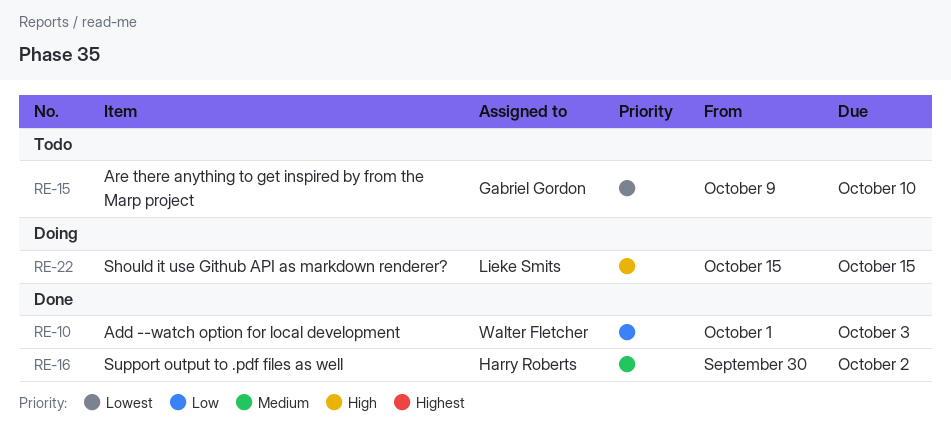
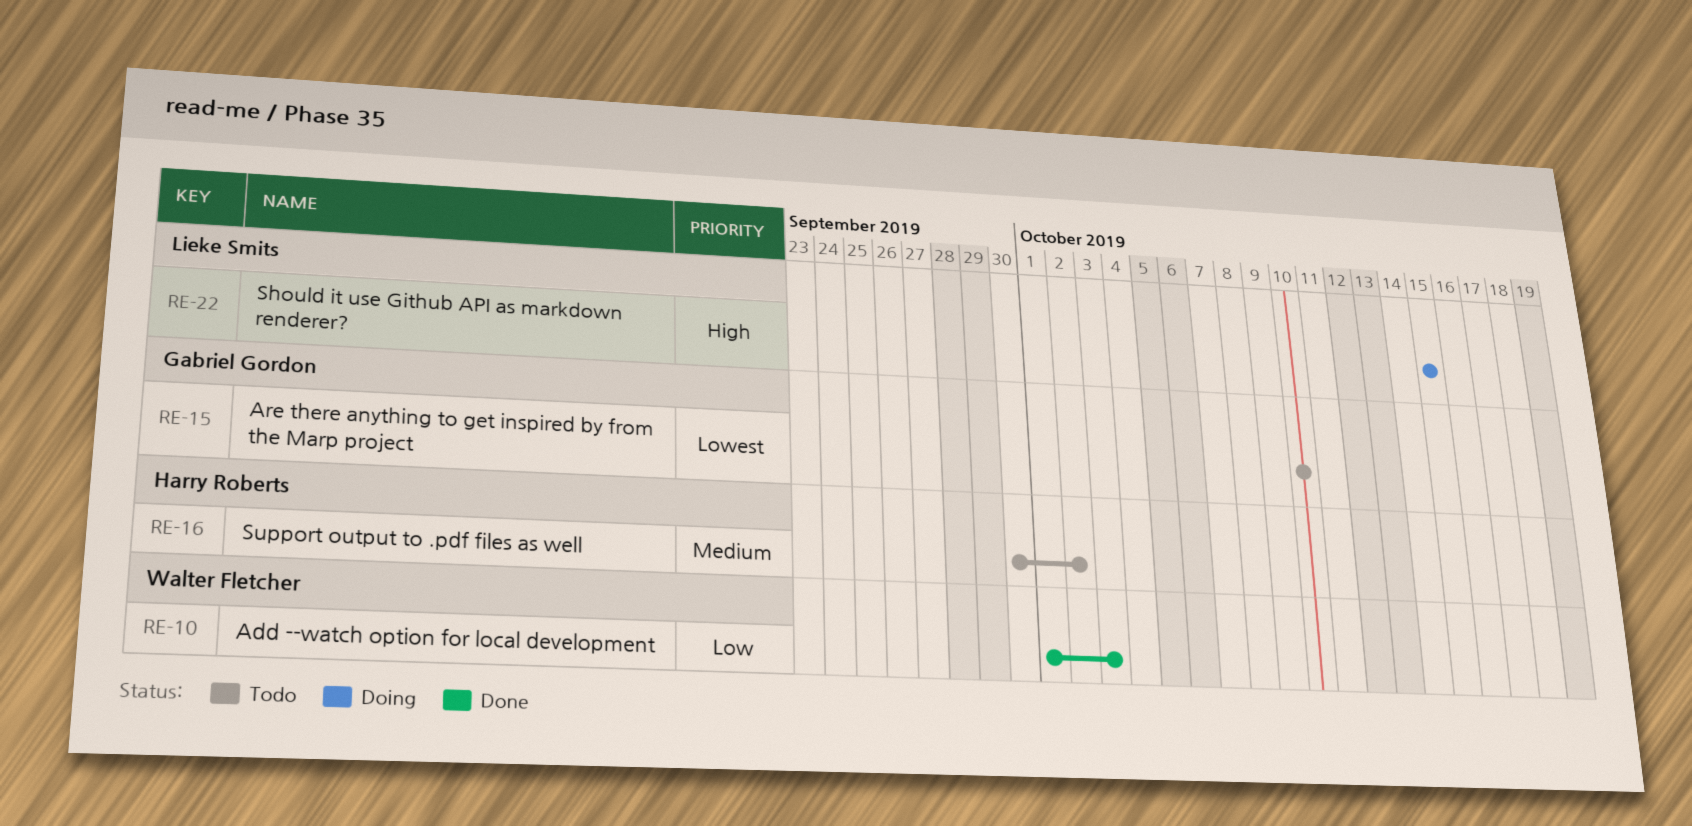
RE-15, start: Oct 9 -> Oct 10
RE-16, status: Done -> Todo

